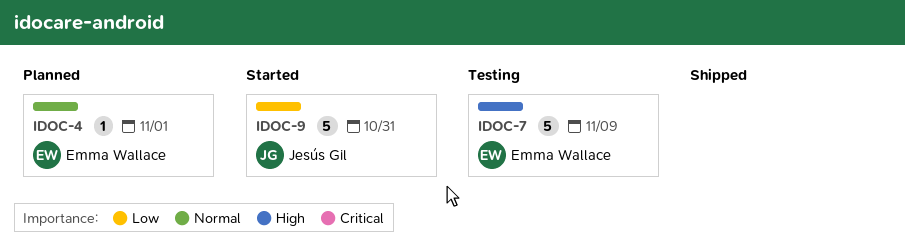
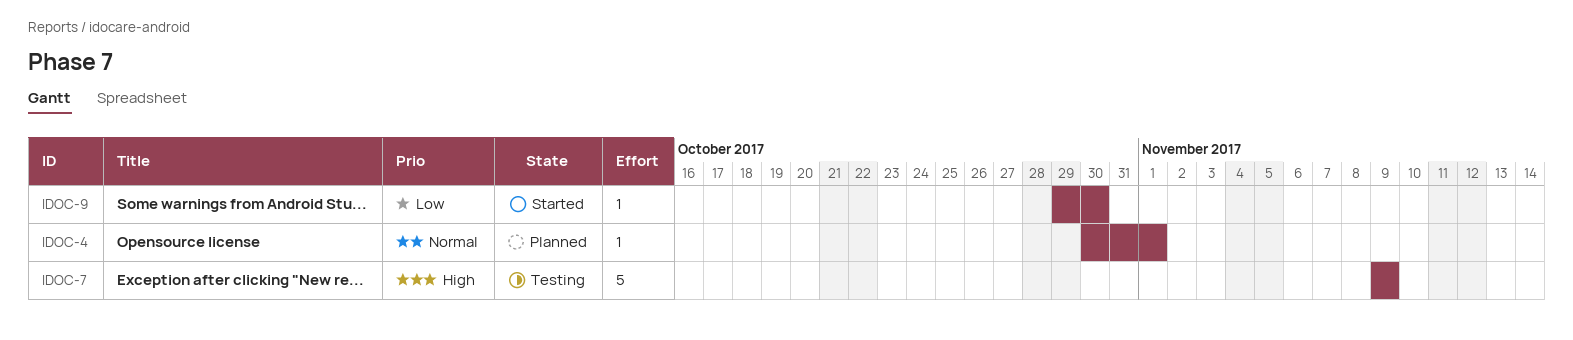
IDOC-9, estimate: 5 -> 1
IDOC-9, due: Oct 31 -> Oct 30

